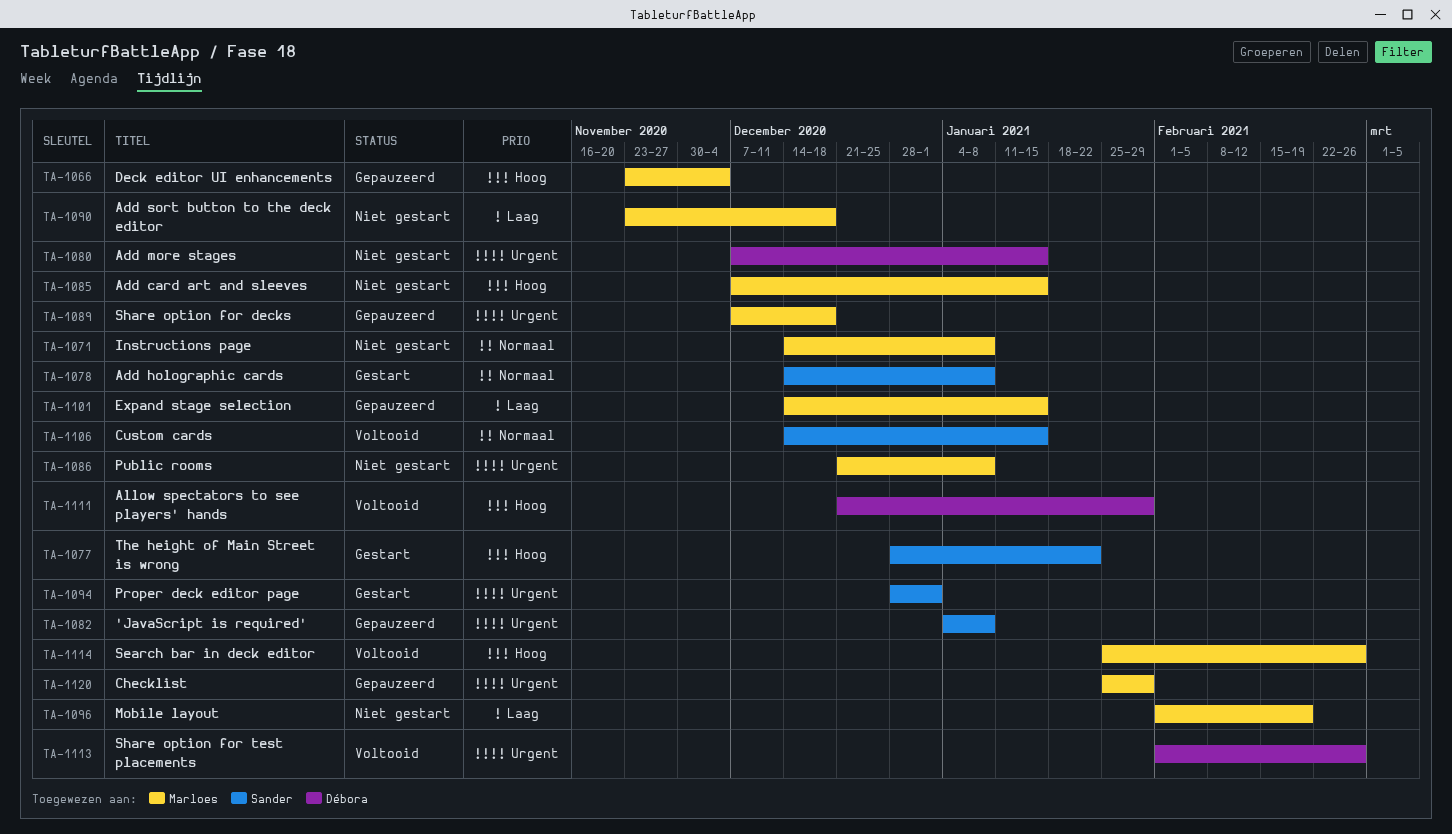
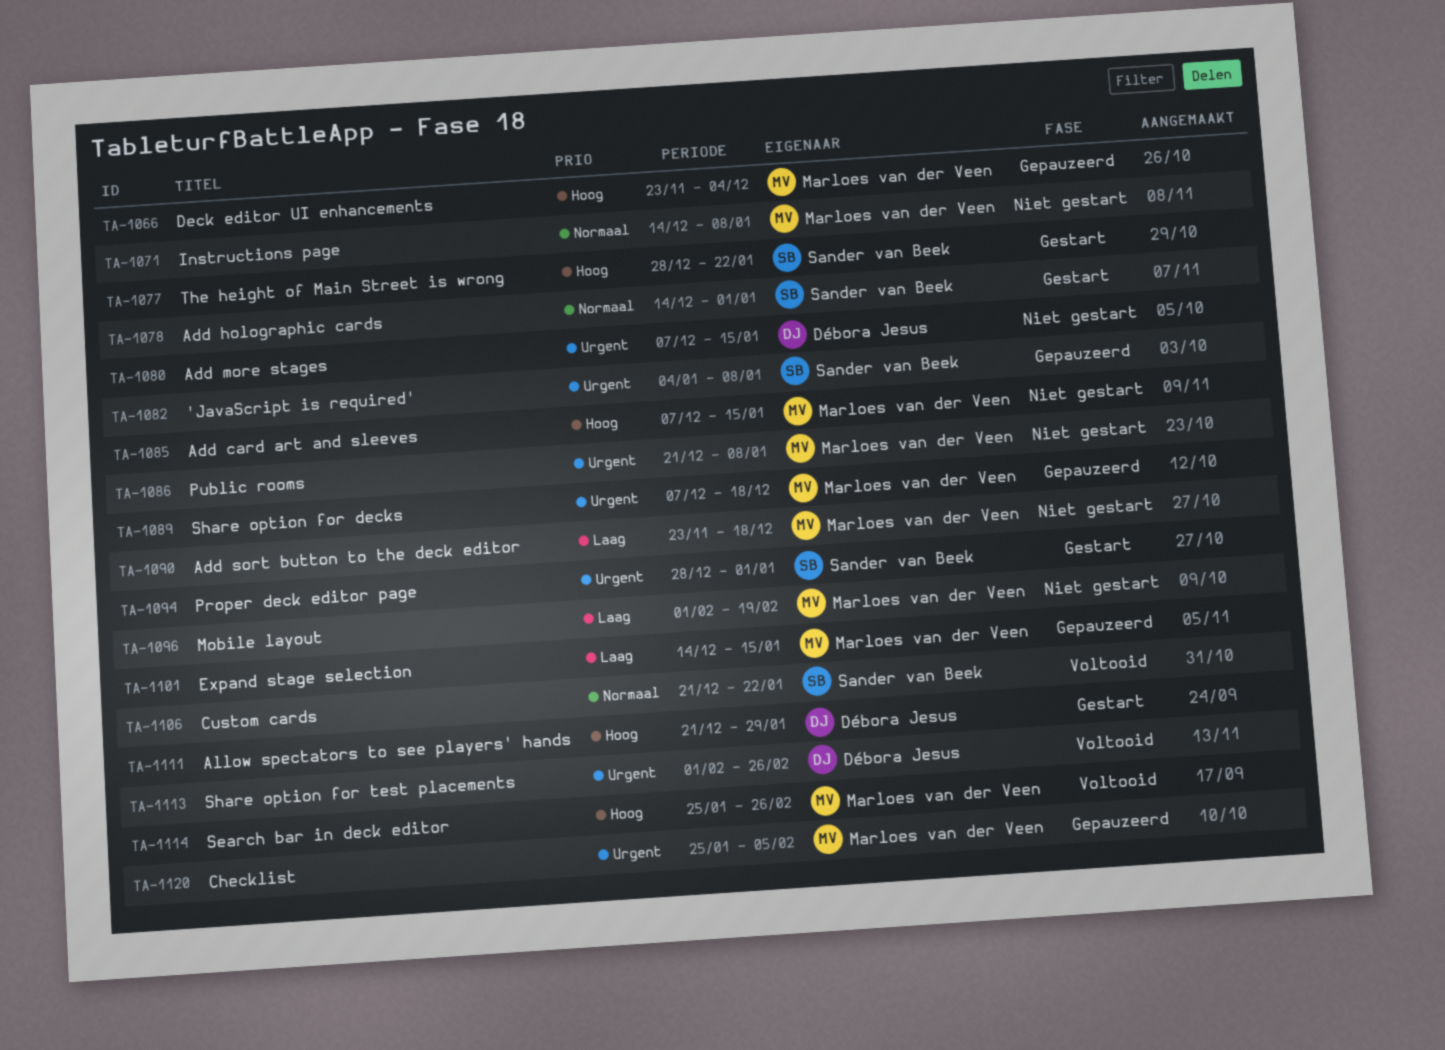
TA-1078, due: Jan 8 -> Jan 1
TA-1106, start: Dec 14 -> Dec 21
TA-1106, due: Jan 15 -> Jan 22
TA-1111, status: Voltooid -> Gestart
TA-1120, due: Jan 29 -> Feb 5

